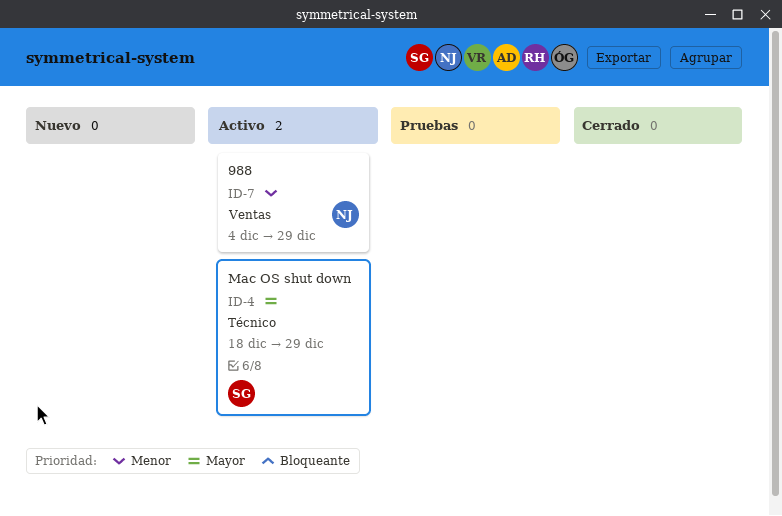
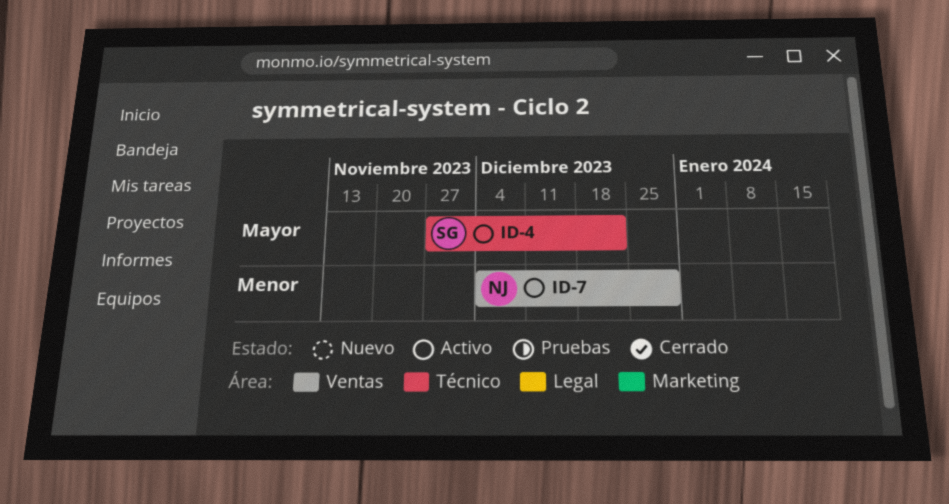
ID-4, start: Dec 18 -> Nov 27
ID-4, due: Dec 29 -> Dec 22

